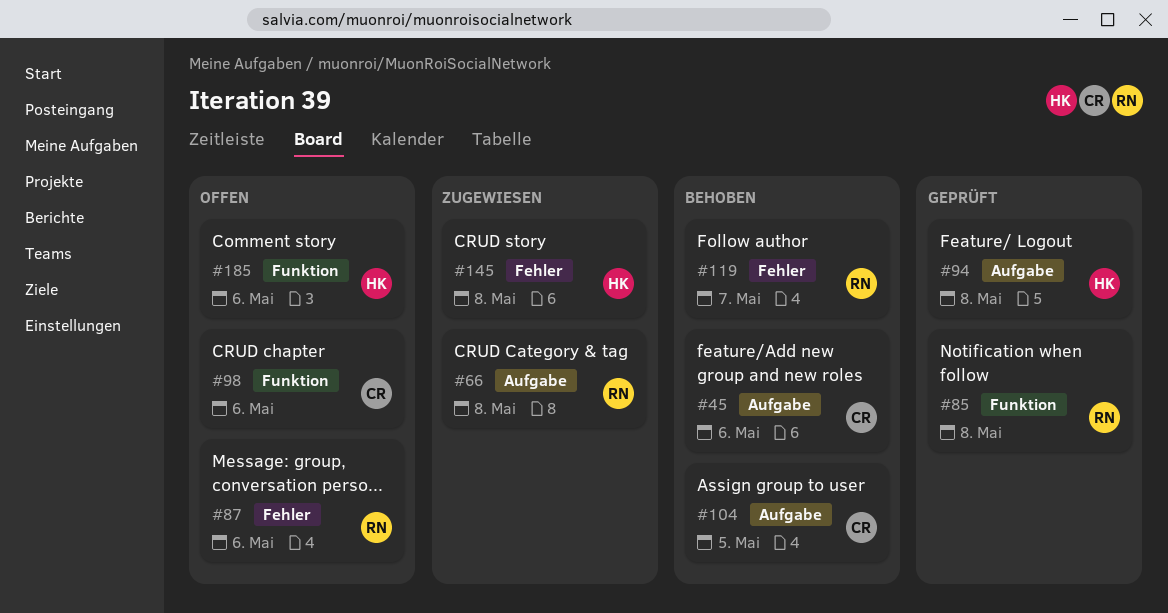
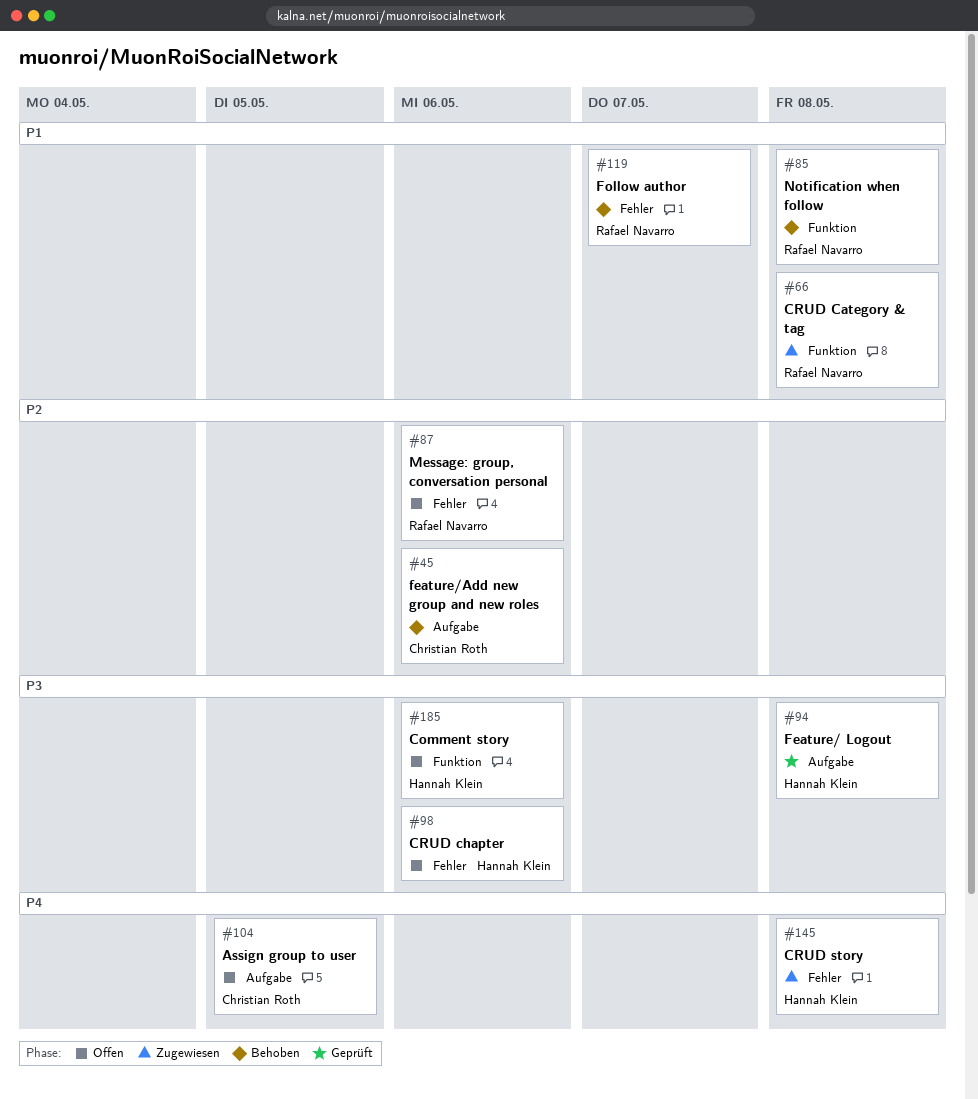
#66, label: Aufgabe -> Funktion
#85, status: Geprüft -> Behoben
#98, owner: Christian Roth -> Hannah Klein
#98, label: Funktion -> Fehler
#104, status: Behoben -> Offen

